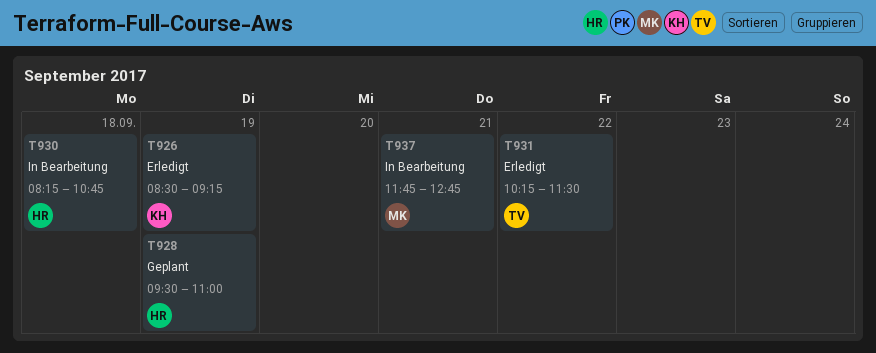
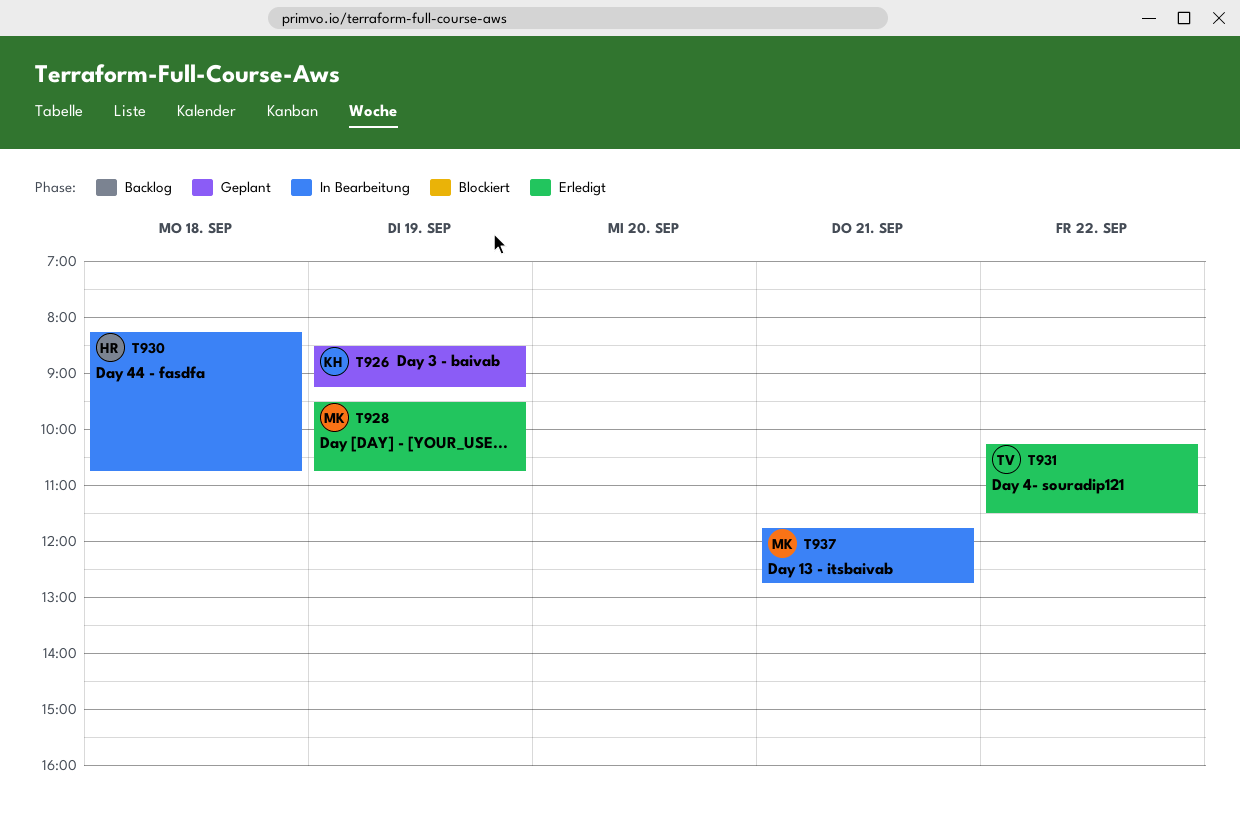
T926, status: Erledigt -> Geplant
T928, status: Geplant -> Erledigt
T928, owner: HR -> MK
T928, ends: 11:00 -> 10:45

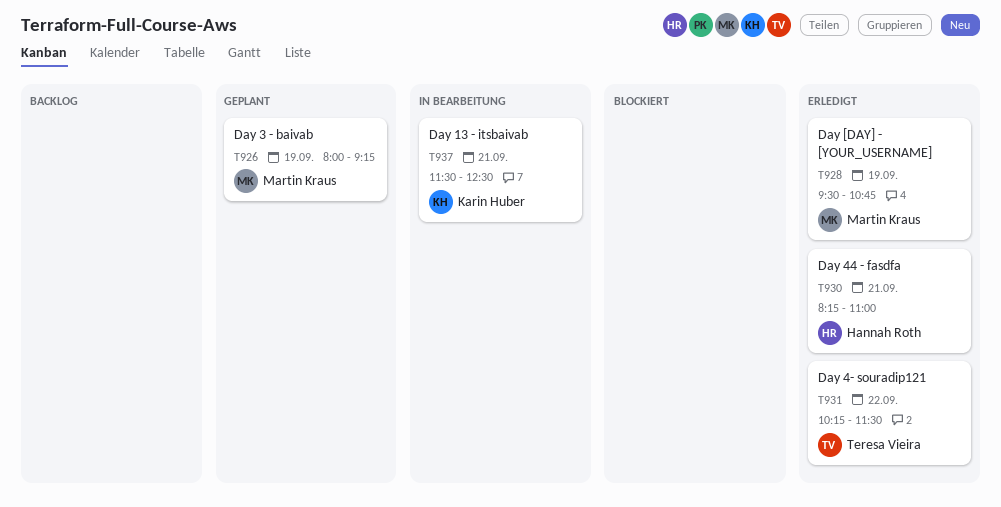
T926, owner: Karin Huber -> Martin Kraus
T926, begins: 08:30 -> 08:00
T930, status: In Bearbeitung -> Erledigt
T930, day: Sep 18 -> Sep 21
T930, ends: 10:45 -> 11:00
T937, owner: Martin Kraus -> Karin Huber
T937, begins: 11:45 -> 11:30
T937, ends: 12:45 -> 12:30

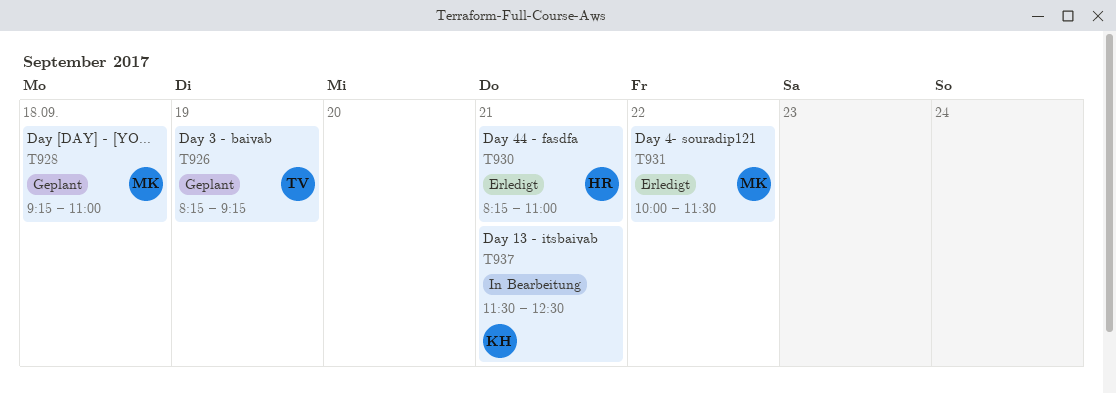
T926, owner: Martin Kraus -> Teresa Vieira
T926, begins: 08:00 -> 08:15
T928, status: Erledigt -> Geplant
T928, day: Sep 19 -> Sep 18
T928, begins: 09:30 -> 09:15
T928, ends: 10:45 -> 11:00
T931, owner: Teresa Vieira -> Martin Kraus
T931, begins: 10:15 -> 10:00

